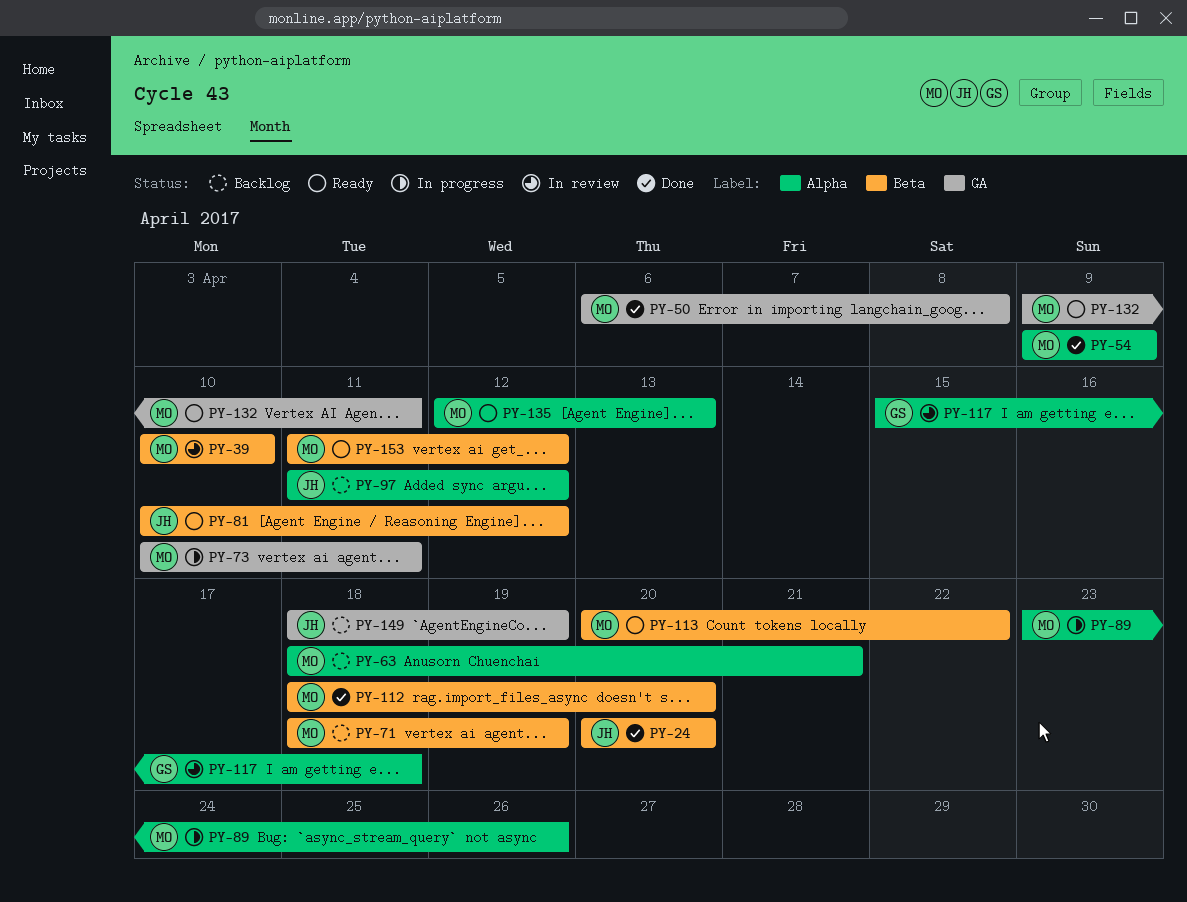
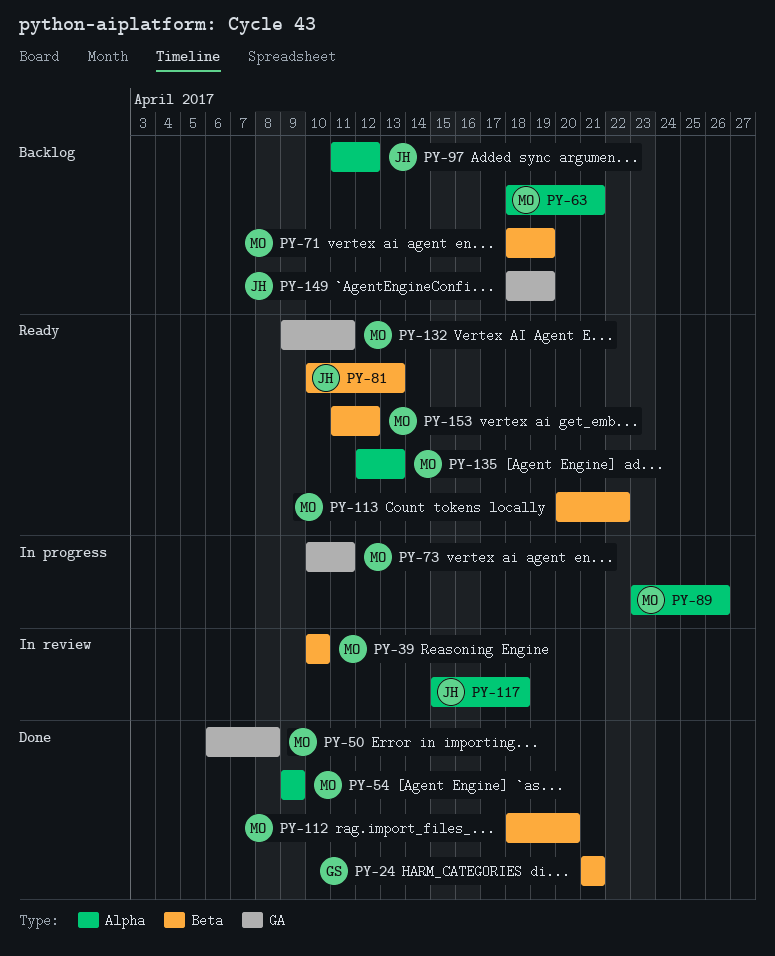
PY-24, owner: JH -> GS
PY-24, start: Apr 20 -> Apr 21
PY-24, due: Apr 20 -> Apr 21
PY-81, due: Apr 12 -> Apr 13
PY-117, owner: GS -> JH

